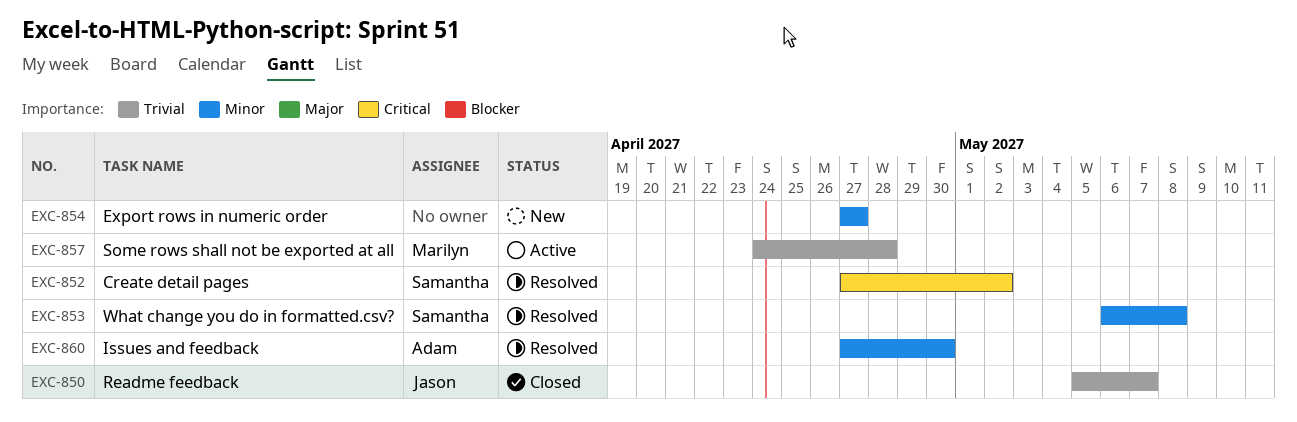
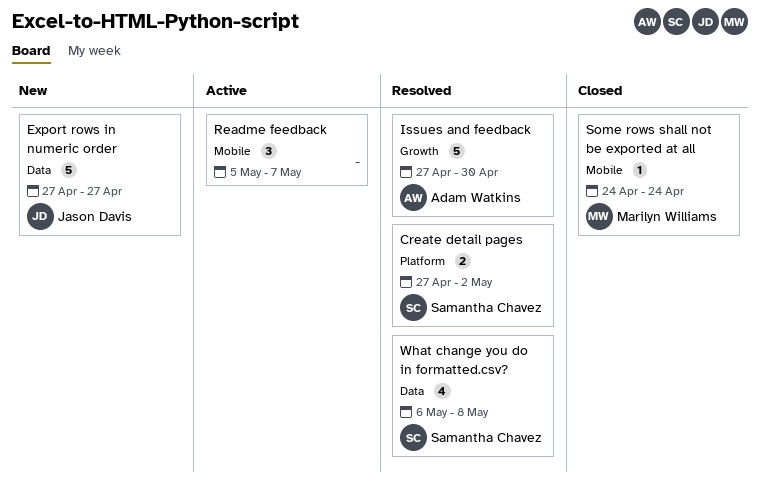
Export rows in numeric order, owner: none -> Jason Davis
Readme feedback, status: Closed -> Active
Readme feedback, owner: Jason Davis -> none
Some rows shall not be exported at all, status: Active -> Closed
Some rows shall not be exported at all, due: Apr 28 -> Apr 24

